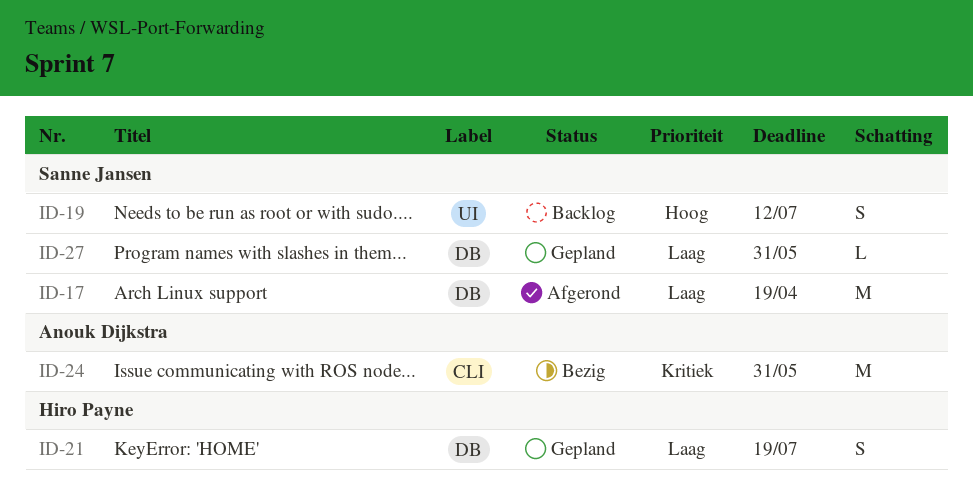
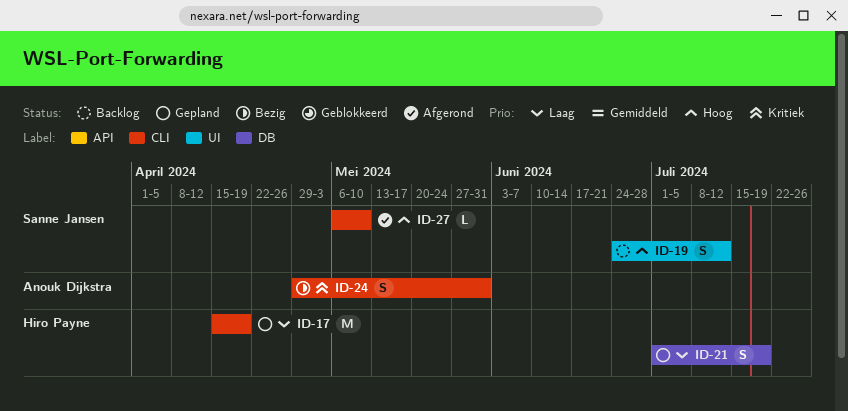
ID-17, status: Afgerond -> Gepland
ID-17, owner: Sanne Jansen -> Hiro Payne
ID-17, label: DB -> CLI
ID-24, estimate: M -> S
ID-27, status: Gepland -> Afgerond
ID-27, priority: Laag -> Hoog
ID-27, label: DB -> CLI
ID-27, due: May 31 -> May 10

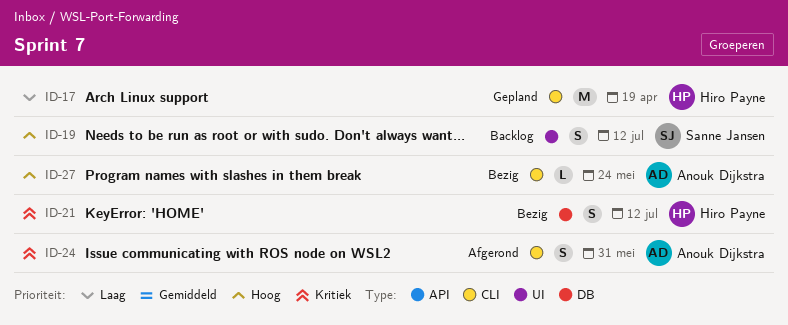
ID-21, status: Gepland -> Bezig
ID-21, priority: Laag -> Kritiek
ID-21, due: Jul 19 -> Jul 12
ID-24, status: Bezig -> Afgerond
ID-27, status: Afgerond -> Bezig
ID-27, owner: Sanne Jansen -> Anouk Dijkstra
ID-27, due: May 10 -> May 24

